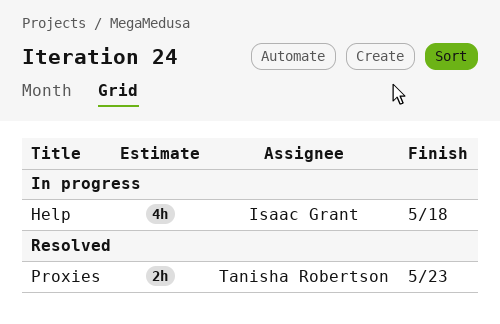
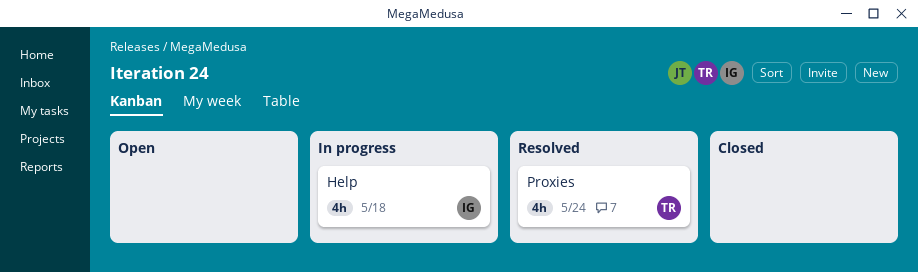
Proxies, estimate: 2h -> 4h
Proxies, due: May 23 -> May 24

